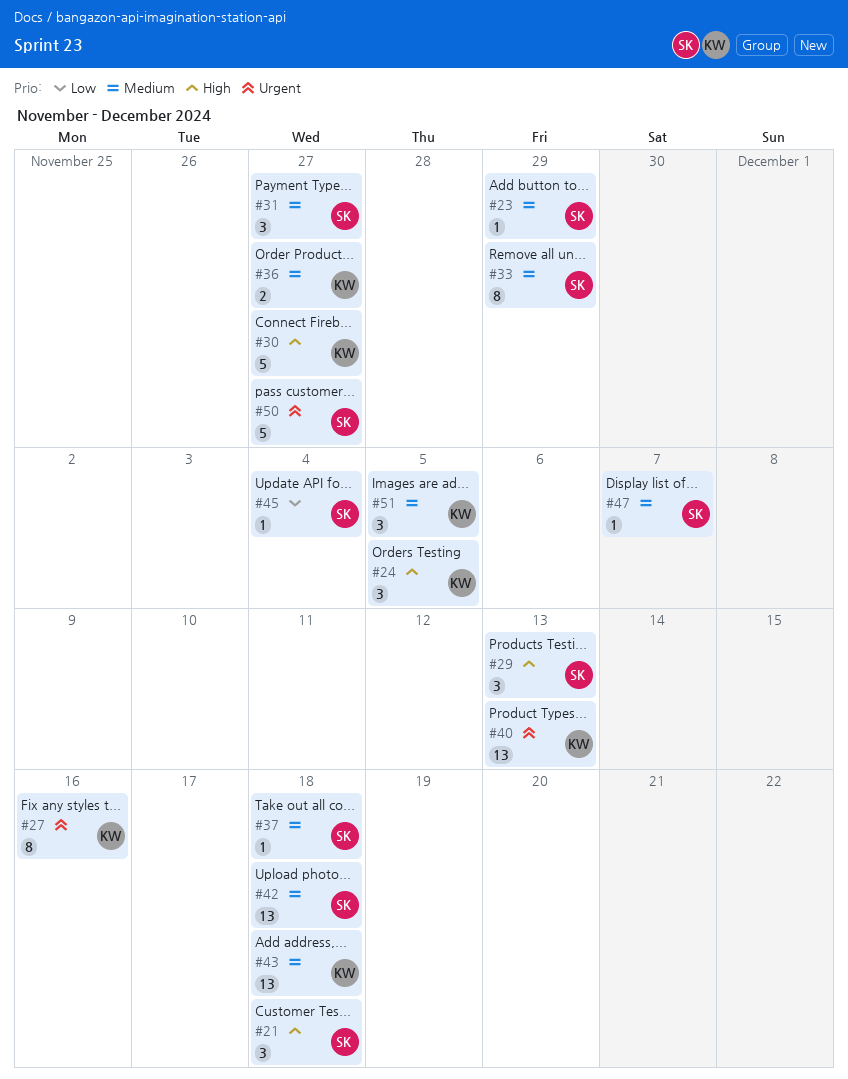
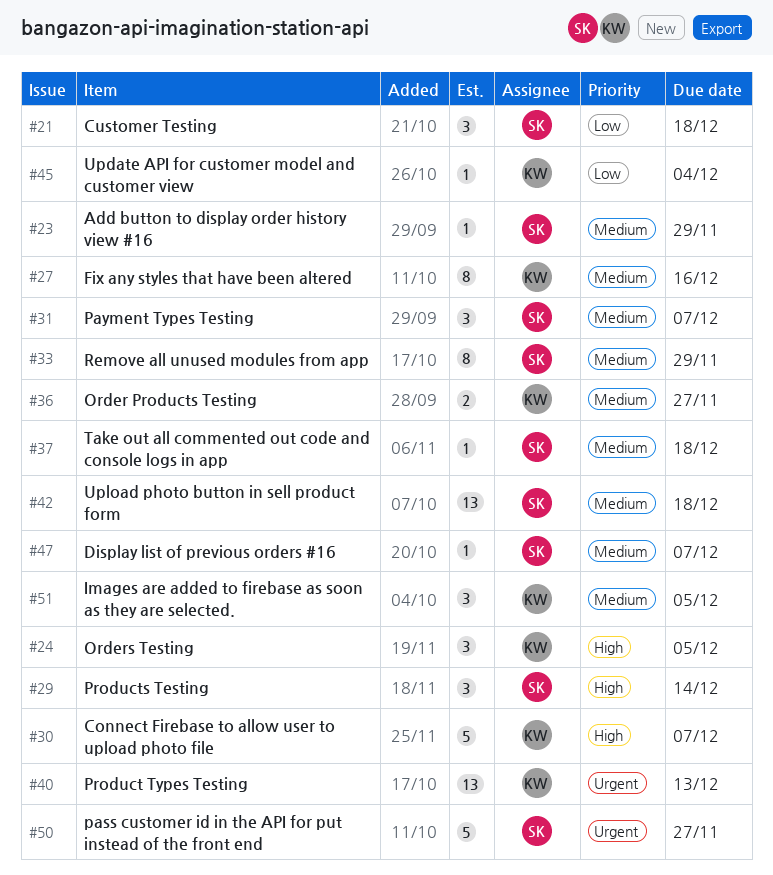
#21, priority: High -> Low
#27, priority: Urgent -> Medium
#29, due: Dec 13 -> Dec 14
#30, due: Nov 27 -> Dec 7
#31, due: Nov 27 -> Dec 7
#43: present -> none
#45, owner: SK -> KW

